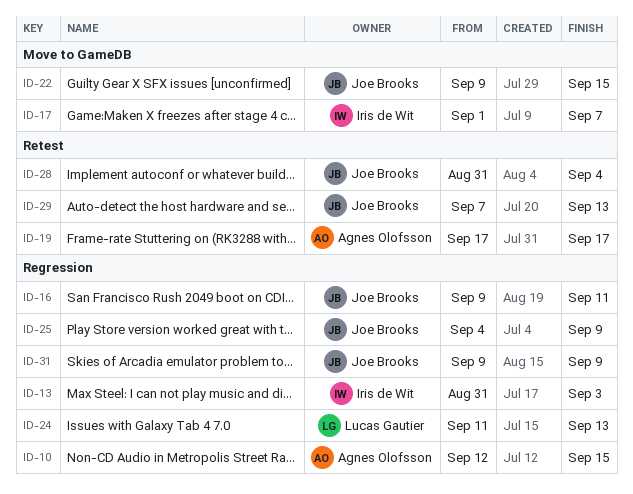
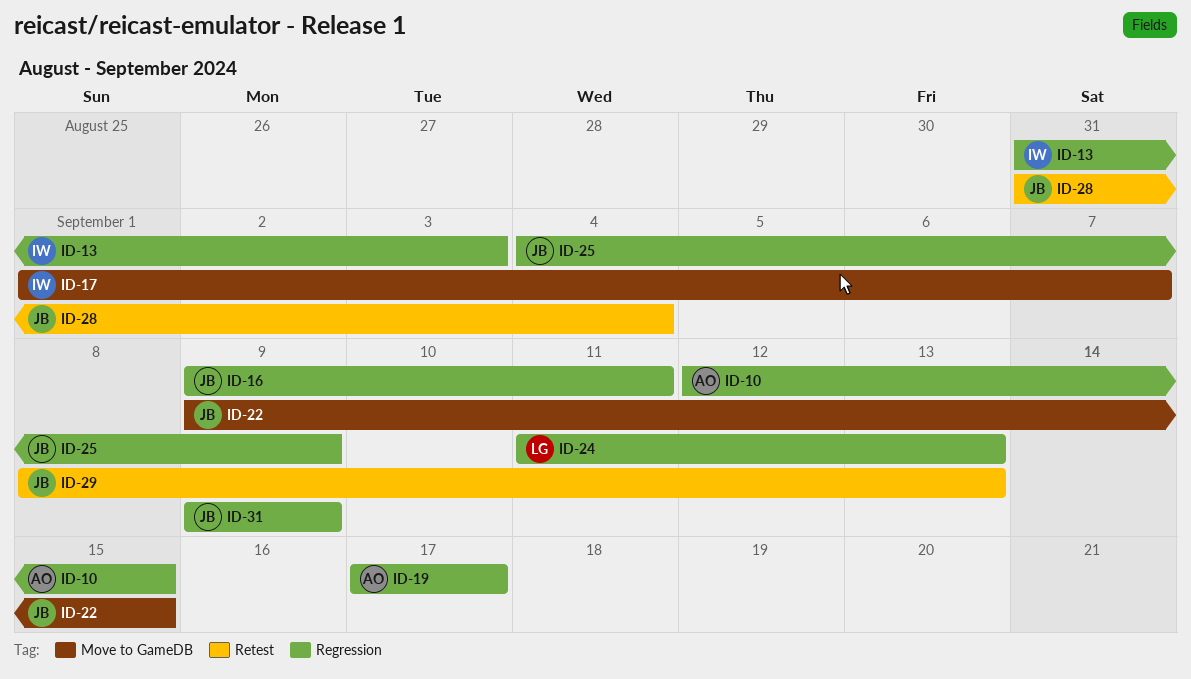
ID-19, label: Retest -> Regression
ID-29, start: Sep 7 -> Sep 8

